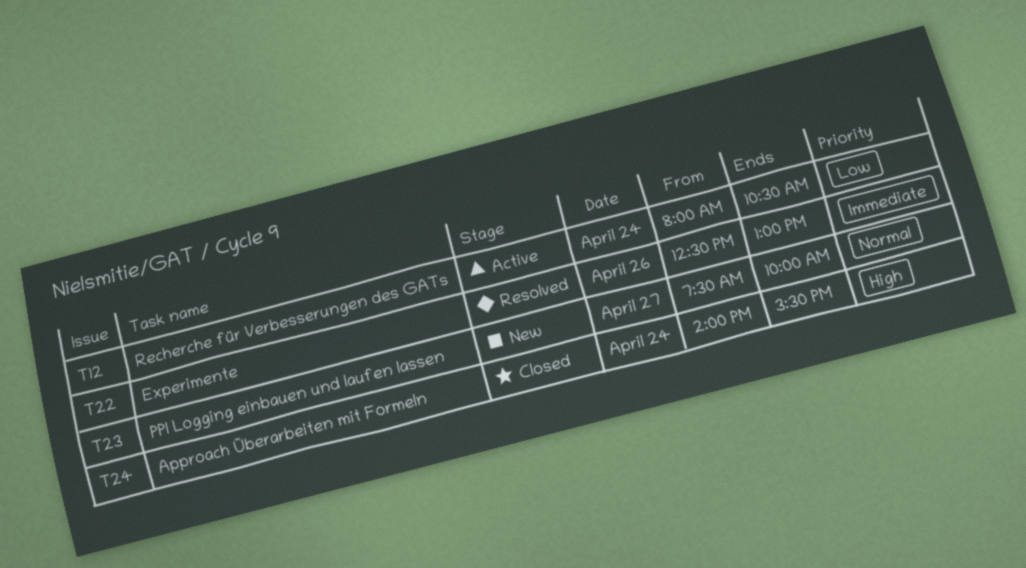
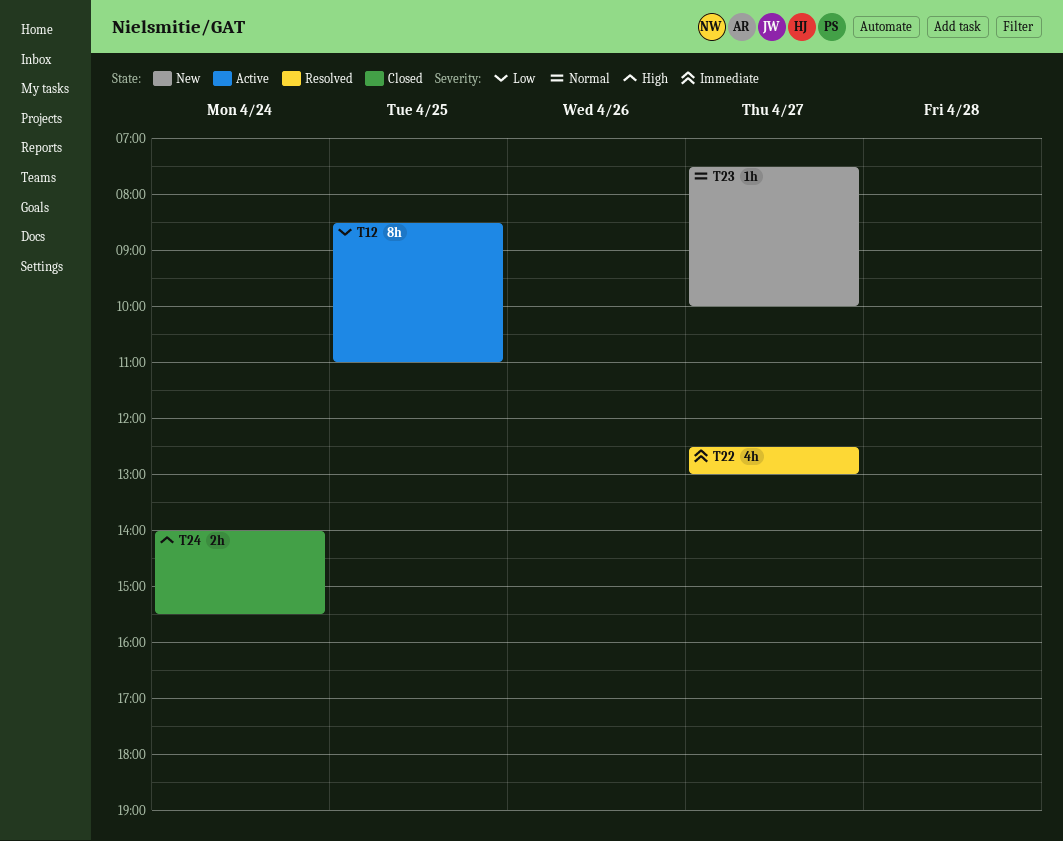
T12, day: Apr 24 -> Apr 25
T12, begins: 08:00 -> 08:30
T12, ends: 10:30 -> 11:00
T22, day: Apr 26 -> Apr 27

